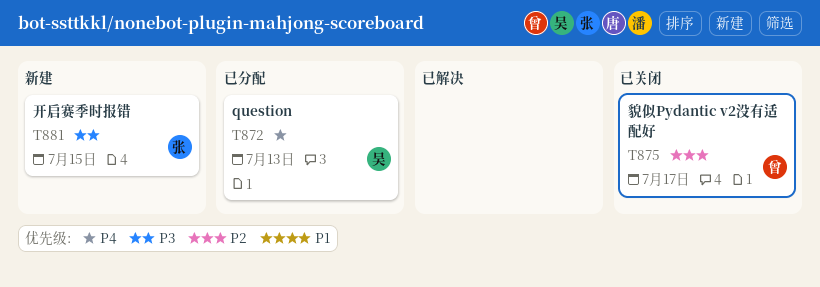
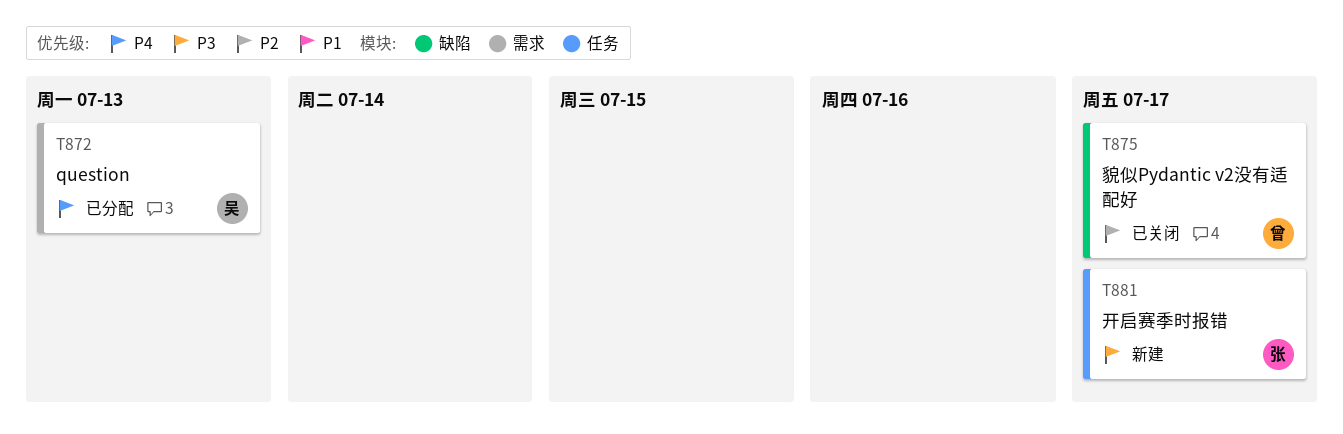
T881, due: Jul 15 -> Jul 17

